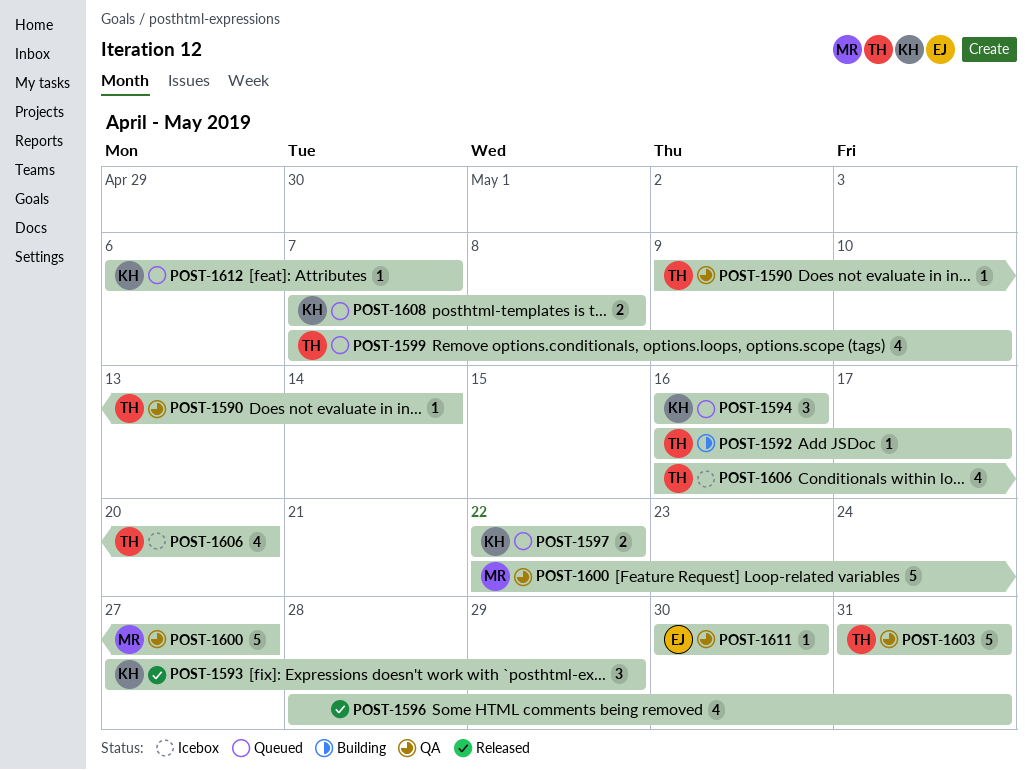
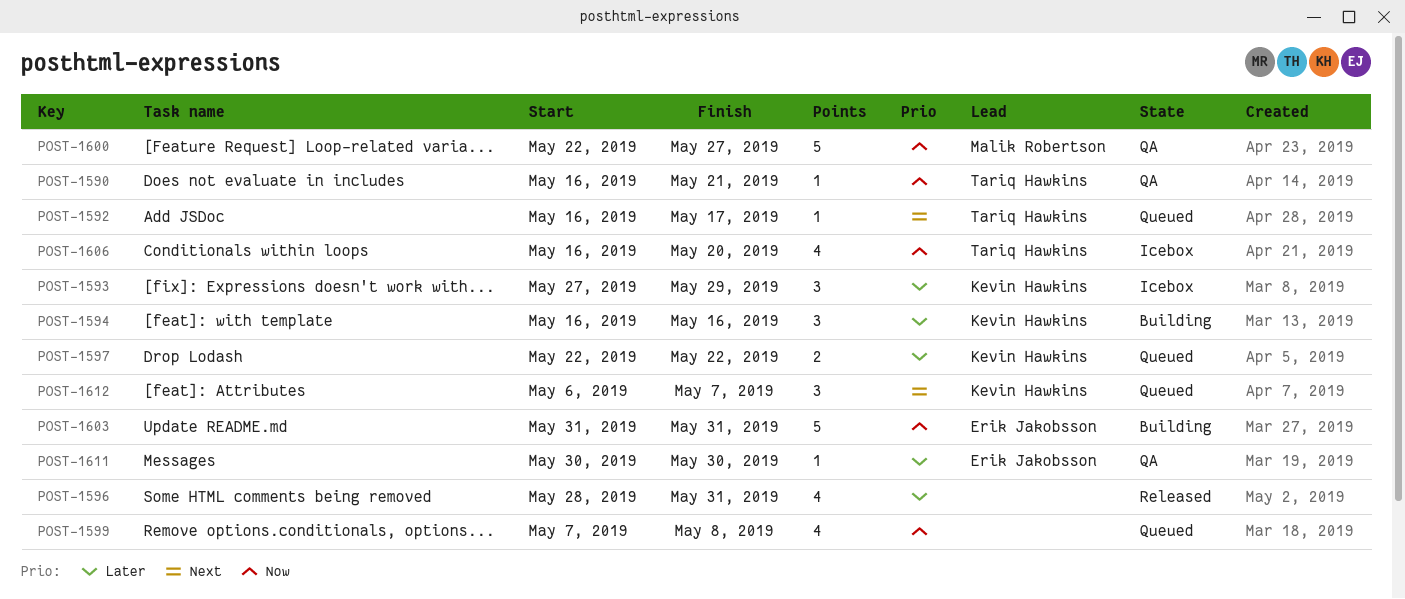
POST-1590, start: May 9 -> May 16
POST-1590, due: May 14 -> May 21
POST-1592, status: Building -> Queued
POST-1593, status: Released -> Icebox
POST-1594, status: Queued -> Building
POST-1599, owner: Tariq Hawkins -> none
POST-1599, due: May 10 -> May 8
POST-1603, status: QA -> Building
POST-1603, owner: Tariq Hawkins -> Erik Jakobsson
POST-1608: present -> none
POST-1612, estimate: 1 -> 3

